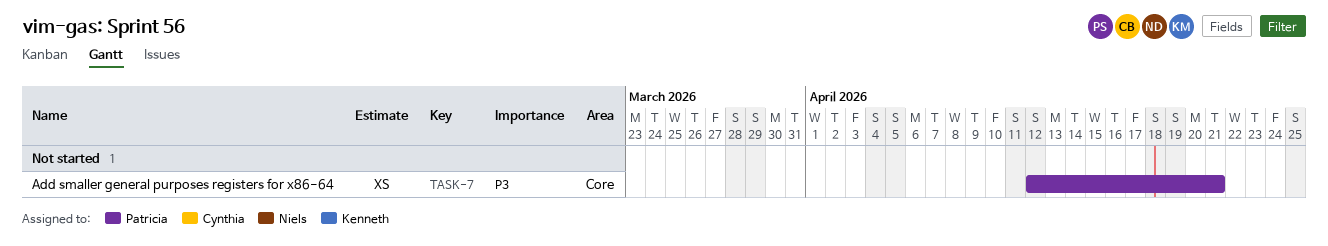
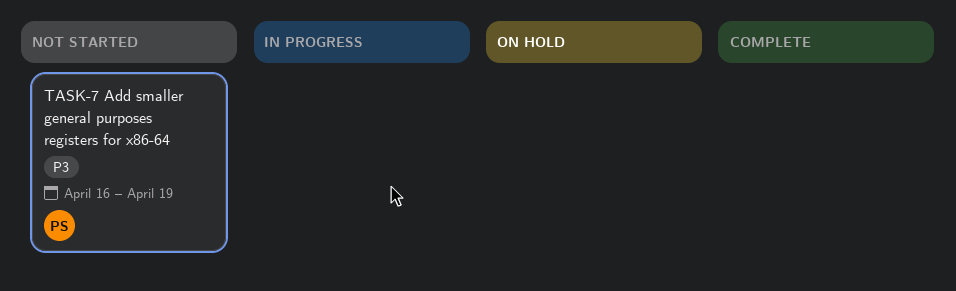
TASK-7, start: Apr 12 -> Apr 16
TASK-7, due: Apr 21 -> Apr 19

